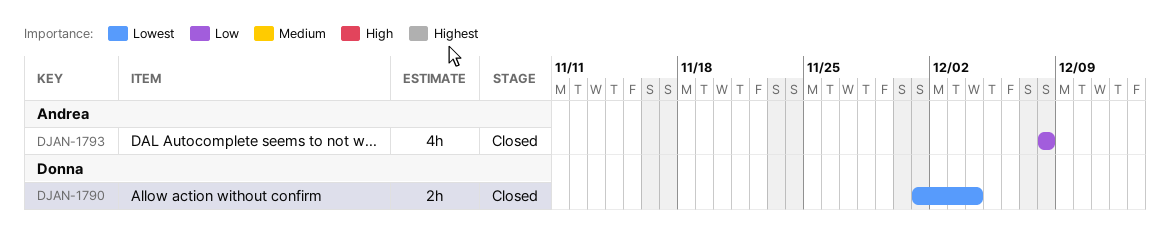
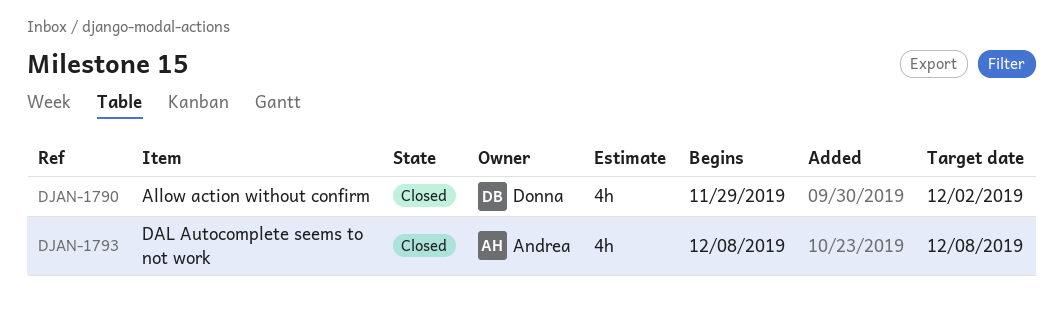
DJAN-1790, estimate: 2h -> 4h
DJAN-1790, start: Dec 1 -> Nov 29
DJAN-1790, due: Dec 4 -> Dec 2

